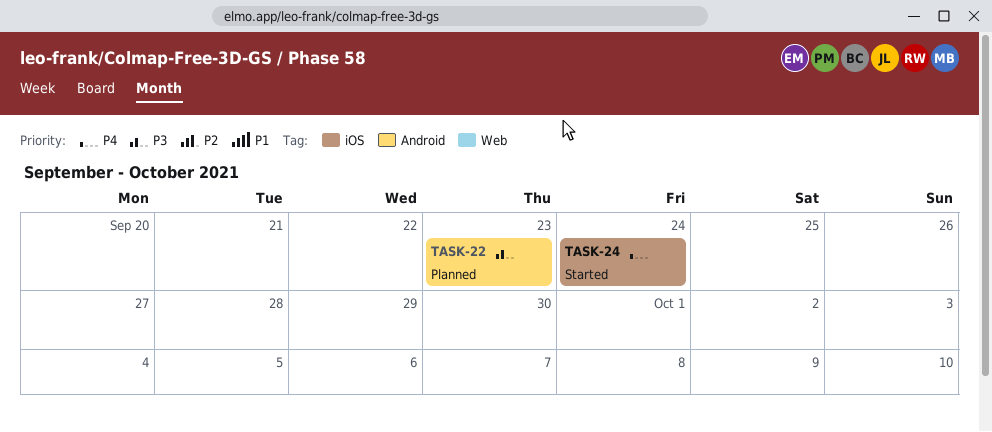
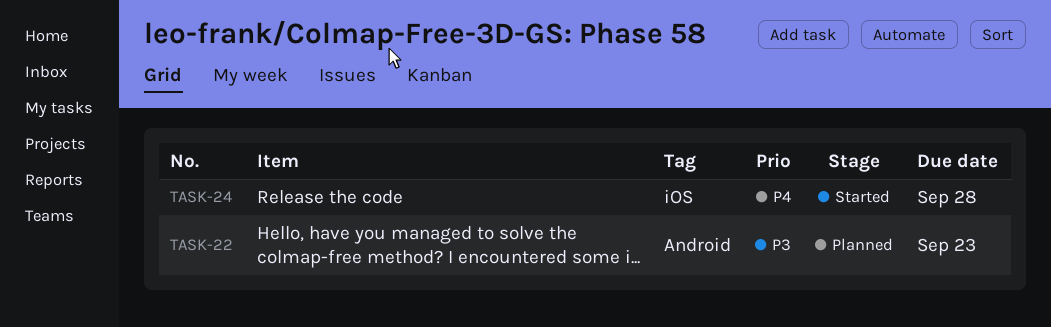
TASK-24, due: Sep 24 -> Sep 28

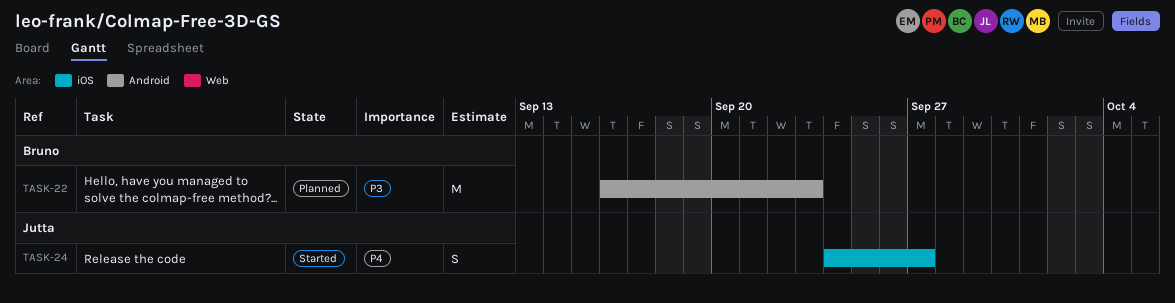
TASK-24, due: Sep 28 -> Sep 27

